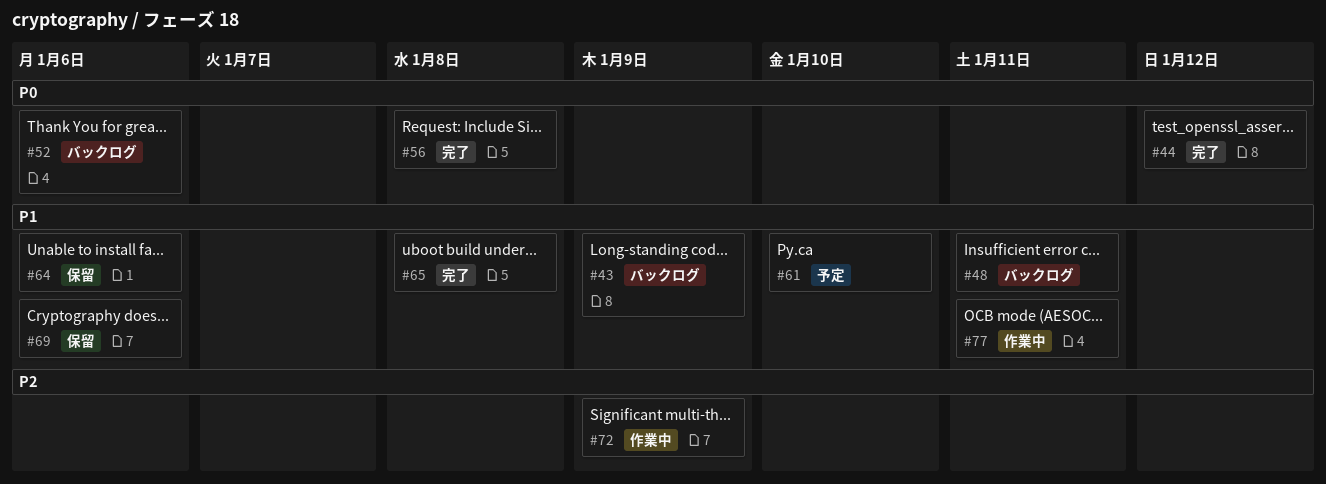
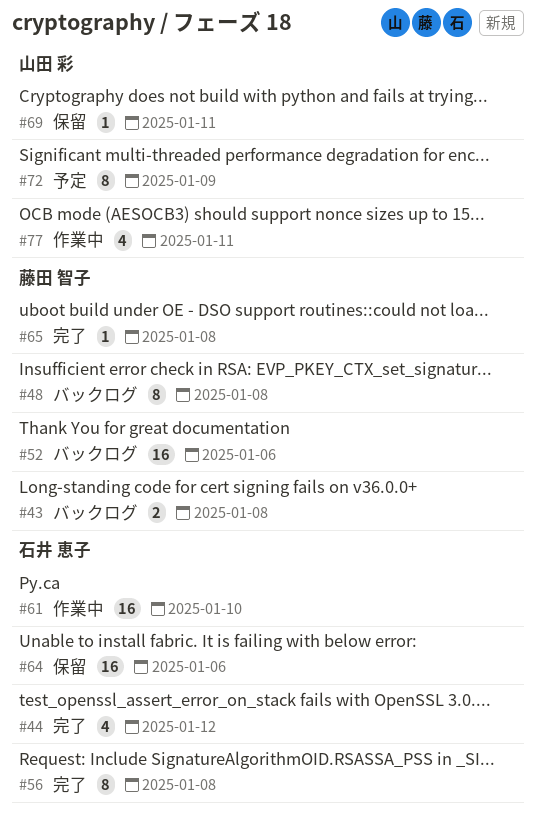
#43, due: Jan 9 -> Jan 8
#48, due: Jan 11 -> Jan 8
#61, status: 予定 -> 作業中
#69, due: Jan 6 -> Jan 11
#72, status: 作業中 -> 予定

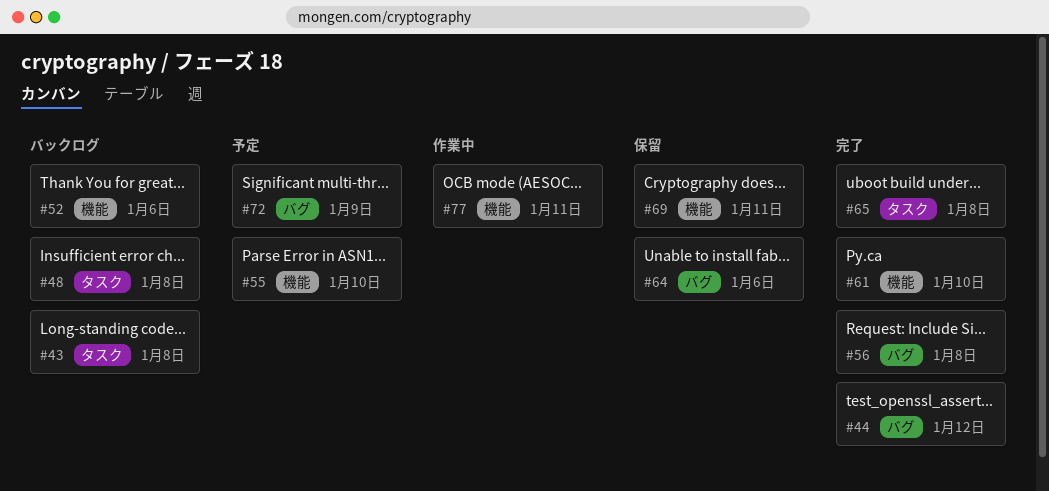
#55: none -> present
#61, status: 作業中 -> 完了

